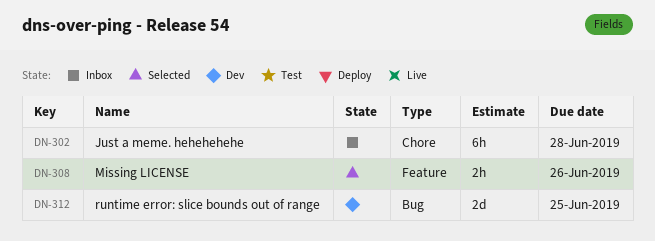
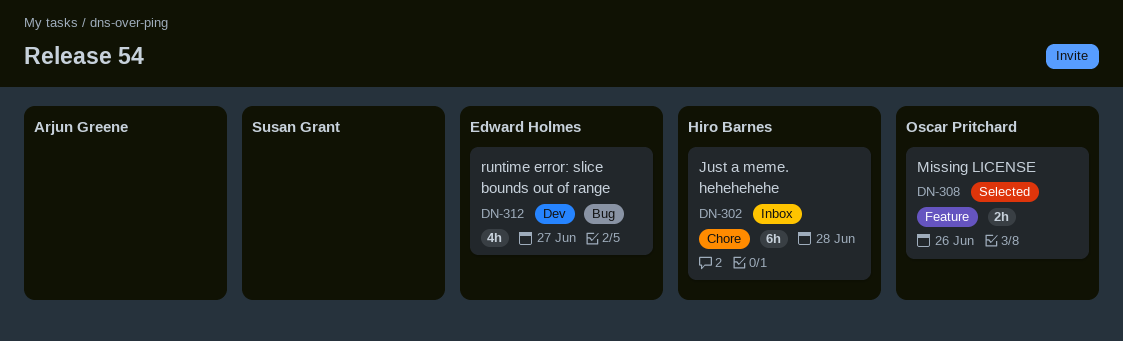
DN-312, estimate: 2d -> 4h
DN-312, due: Jun 25 -> Jun 27

